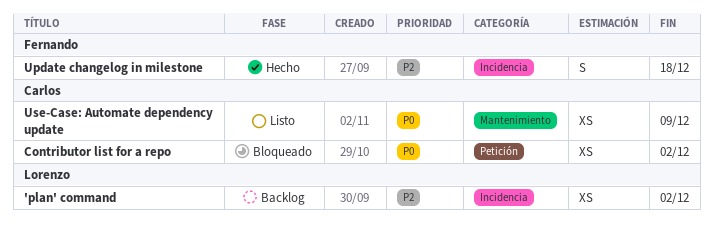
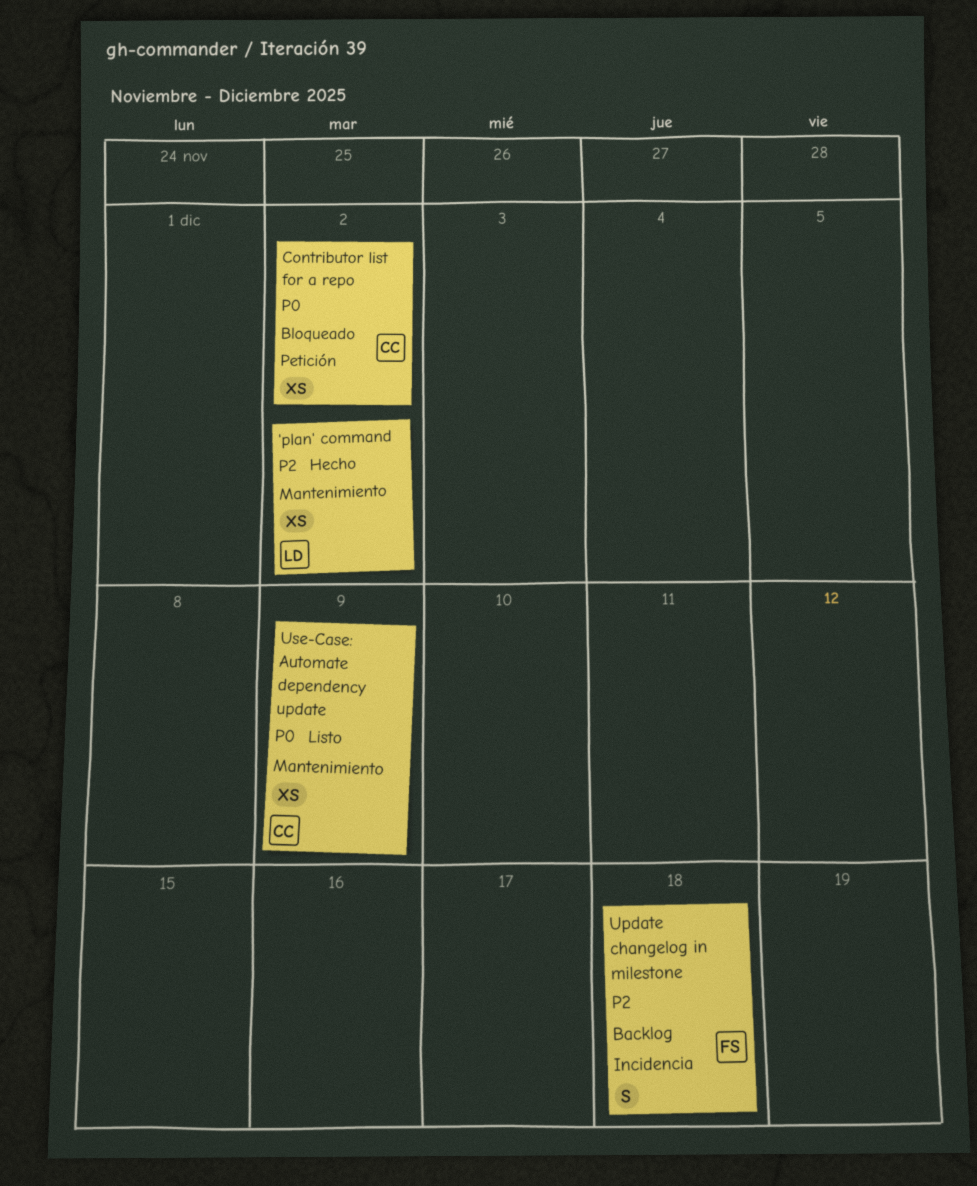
'plan' command, status: Backlog -> Hecho
'plan' command, label: Incidencia -> Mantenimiento
Update changelog in milestone, status: Hecho -> Backlog

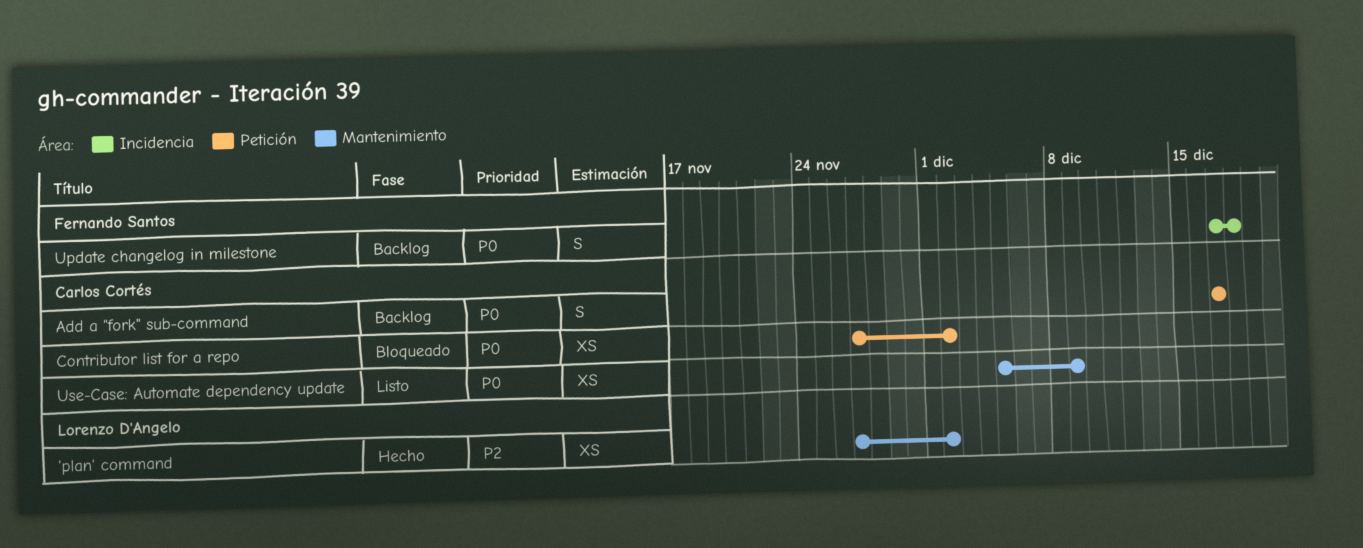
Add a "fork" sub-command: none -> present
Update changelog in milestone, priority: P2 -> P0

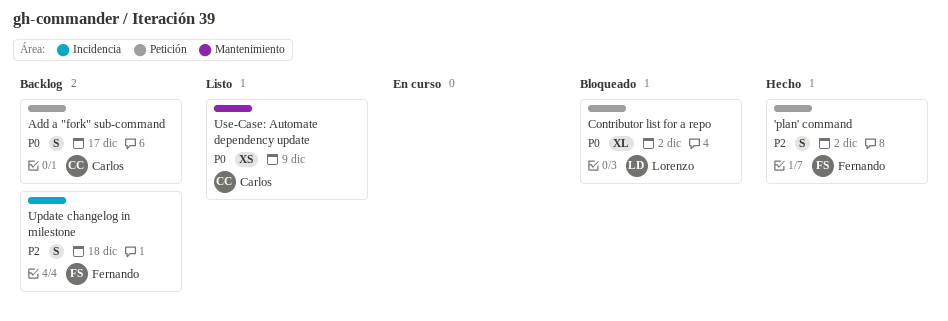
'plan' command, owner: Lorenzo D'Angelo -> Fernando Santos
'plan' command, label: Mantenimiento -> Petición
'plan' command, estimate: XS -> S
Contributor list for a repo, owner: Carlos Cortés -> Lorenzo D'Angelo
Contributor list for a repo, estimate: XS -> XL
Update changelog in milestone, priority: P0 -> P2

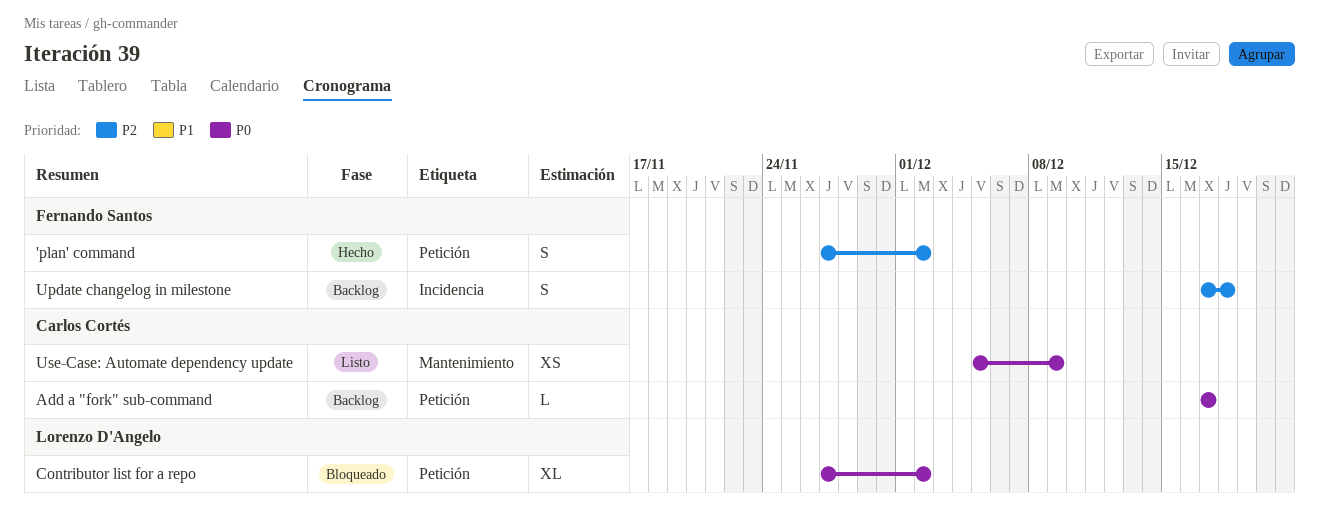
Add a "fork" sub-command, estimate: S -> L

